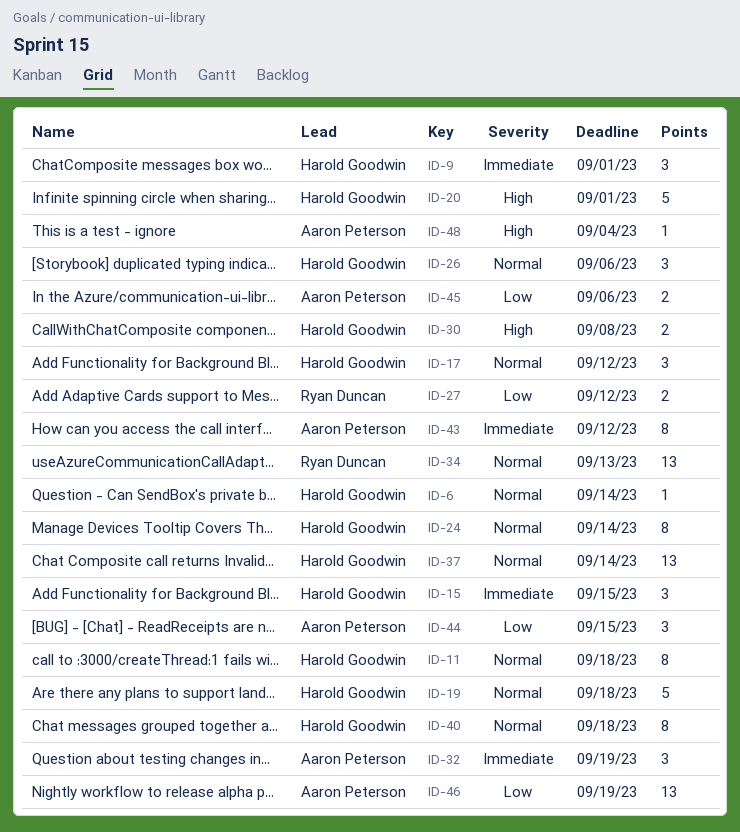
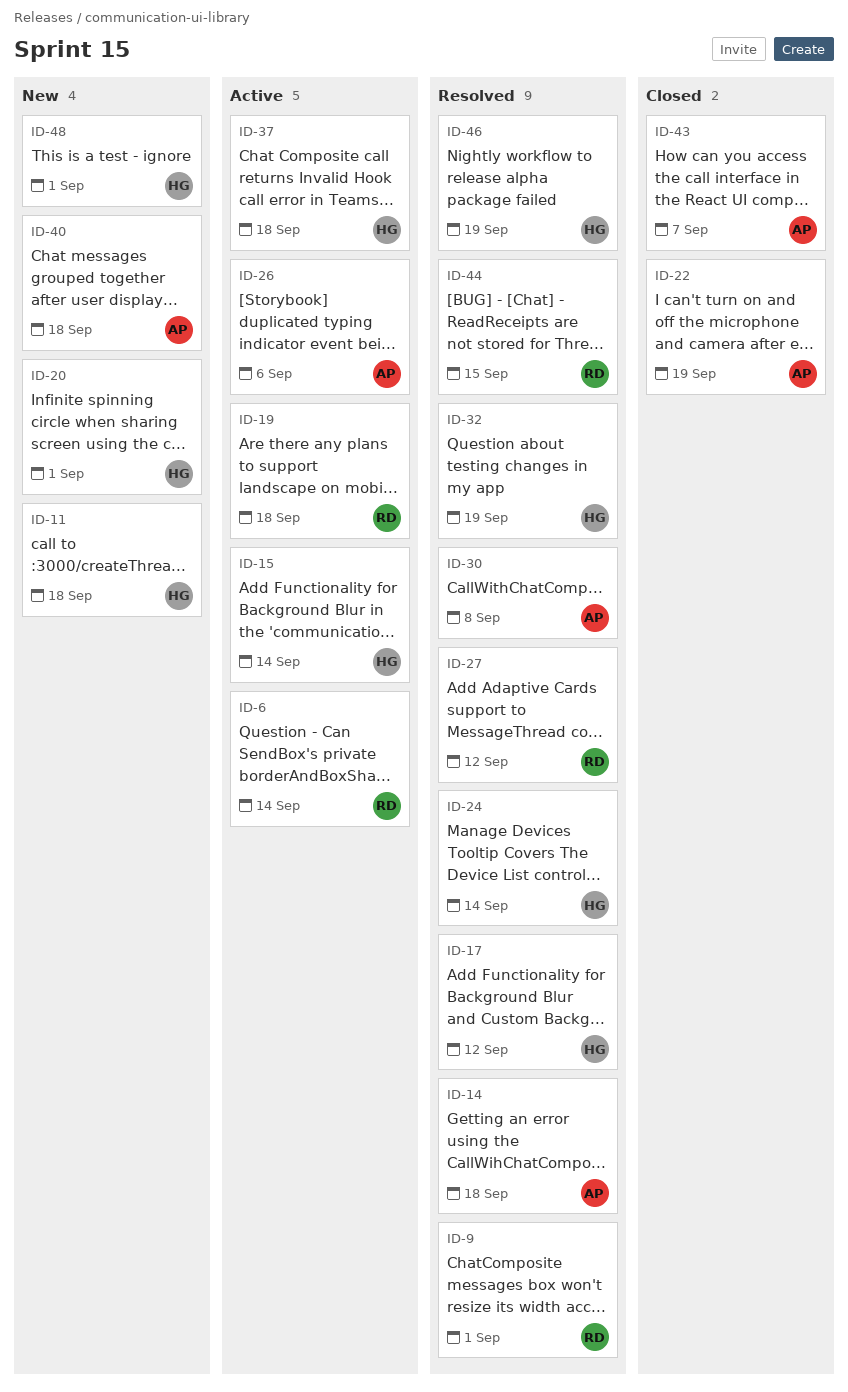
ID-6, owner: Harold Goodwin -> Ryan Duncan
ID-9, owner: Harold Goodwin -> Ryan Duncan
ID-14: none -> present
ID-15, due: Sep 15 -> Sep 14
ID-19, owner: Harold Goodwin -> Ryan Duncan
ID-22: none -> present
ID-26, owner: Harold Goodwin -> Aaron Peterson
ID-30, owner: Harold Goodwin -> Aaron Peterson
ID-32, owner: Aaron Peterson -> Harold Goodwin
ID-34: present -> none
ID-37, due: Sep 14 -> Sep 18
ID-40, owner: Harold Goodwin -> Aaron Peterson
ID-43, due: Sep 12 -> Sep 7
ID-44, owner: Aaron Peterson -> Ryan Duncan
ID-45: present -> none
ID-46, owner: Aaron Peterson -> Harold Goodwin
ID-48, owner: Aaron Peterson -> Harold Goodwin
ID-48, due: Sep 4 -> Sep 1

